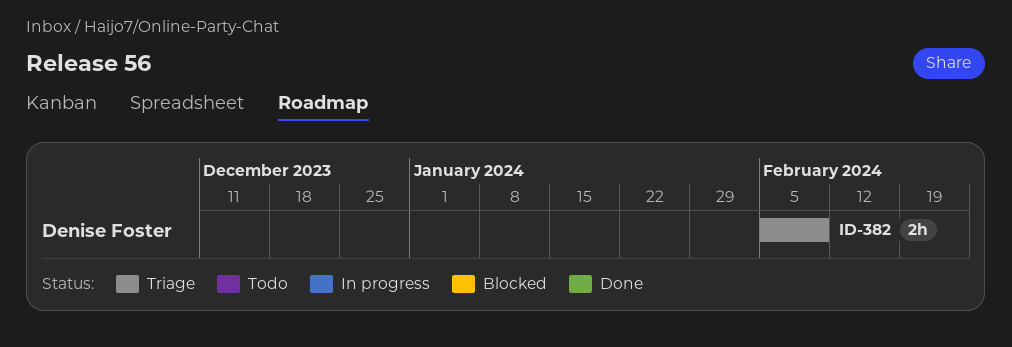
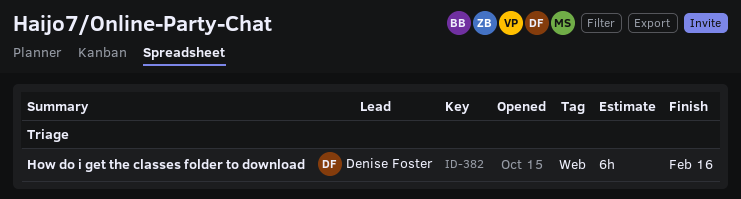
ID-382, estimate: 2h -> 6h
ID-382, due: Feb 9 -> Feb 16

